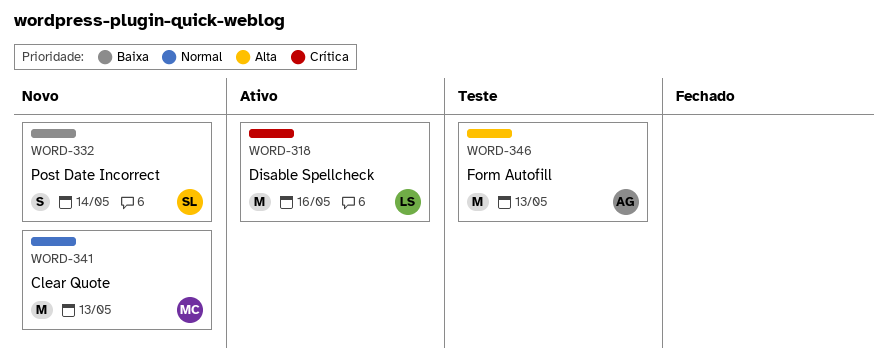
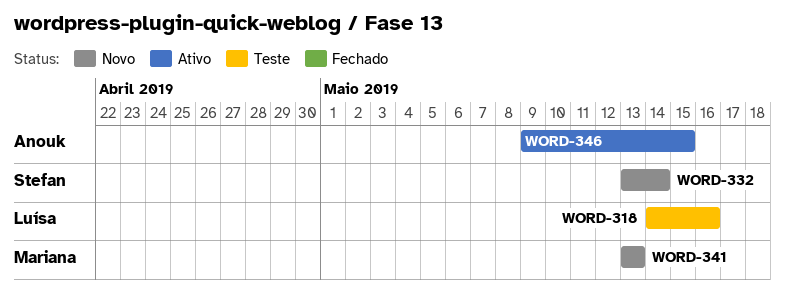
WORD-318, status: Ativo -> Teste
WORD-346, status: Teste -> Ativo
WORD-346, due: May 13 -> May 15

